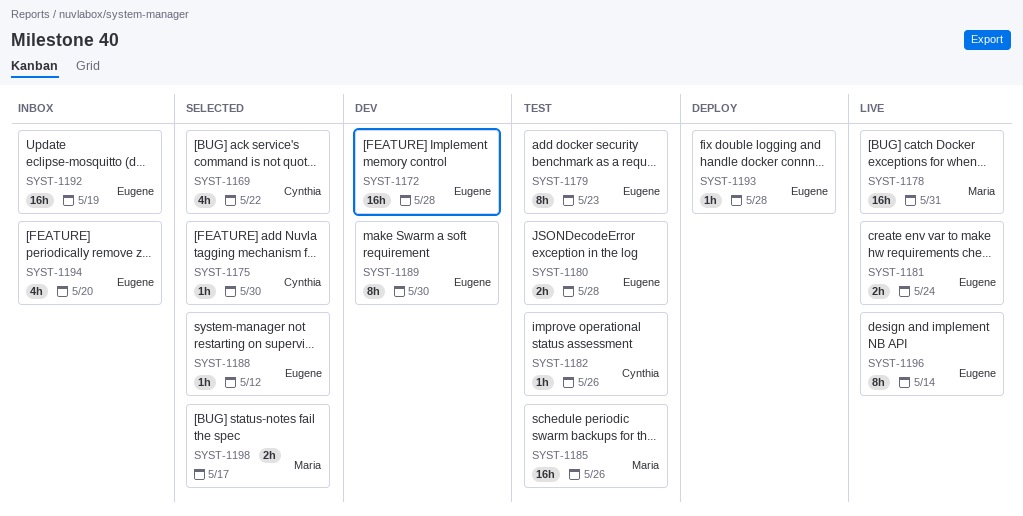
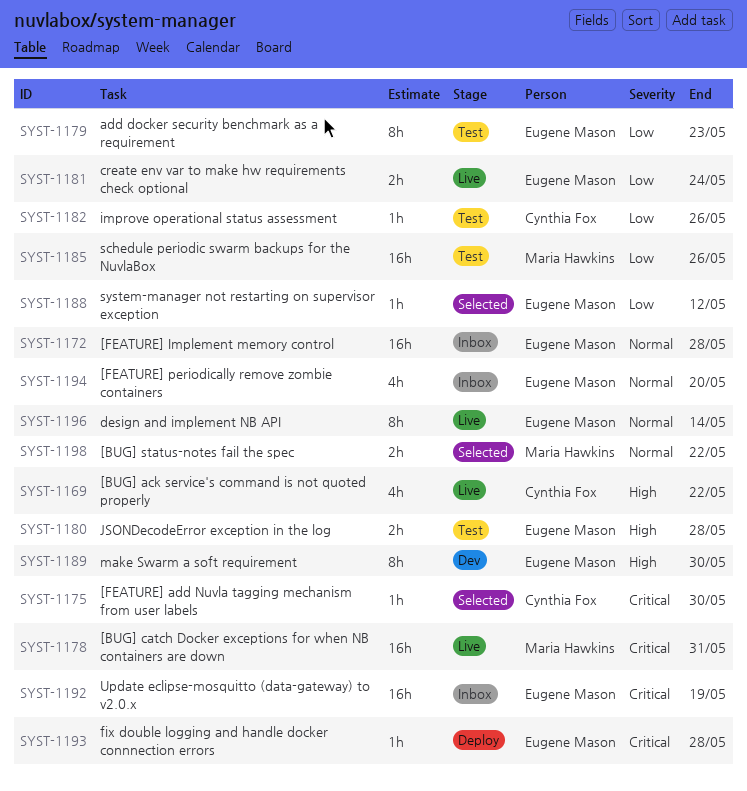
SYST-1169, status: Selected -> Live
SYST-1172, status: Dev -> Inbox
SYST-1198, due: May 17 -> May 22

